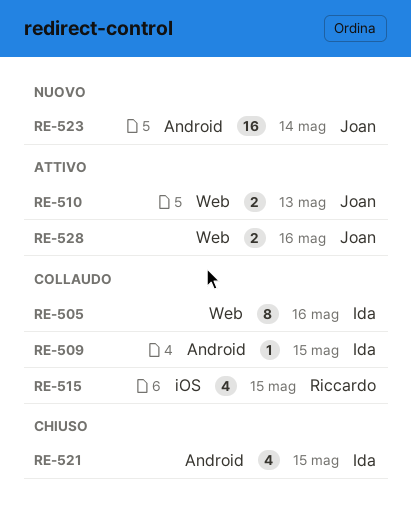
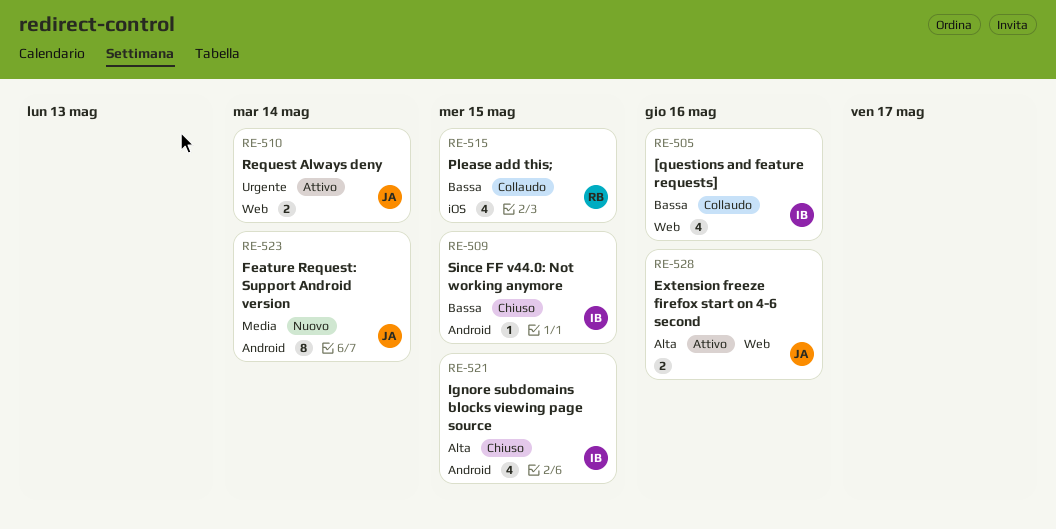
RE-505, estimate: 8 -> 4
RE-509, status: Collaudo -> Chiuso
RE-510, due: May 13 -> May 14
RE-523, estimate: 16 -> 8

